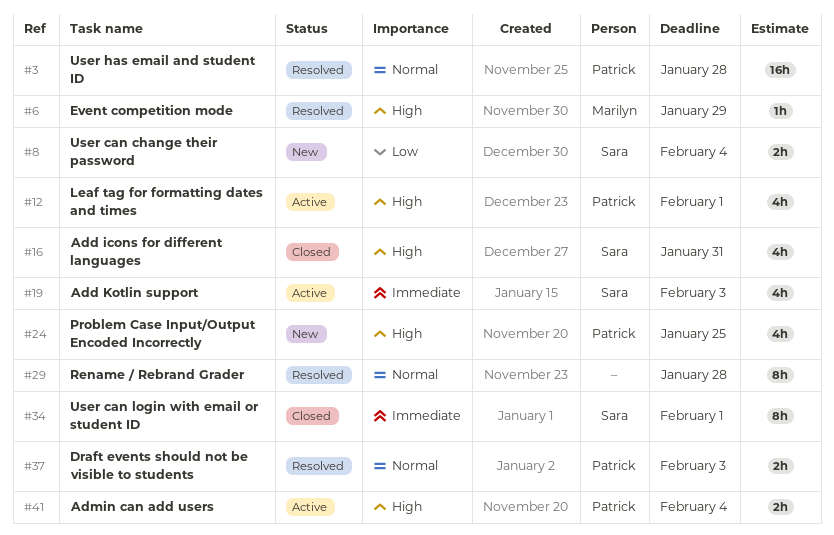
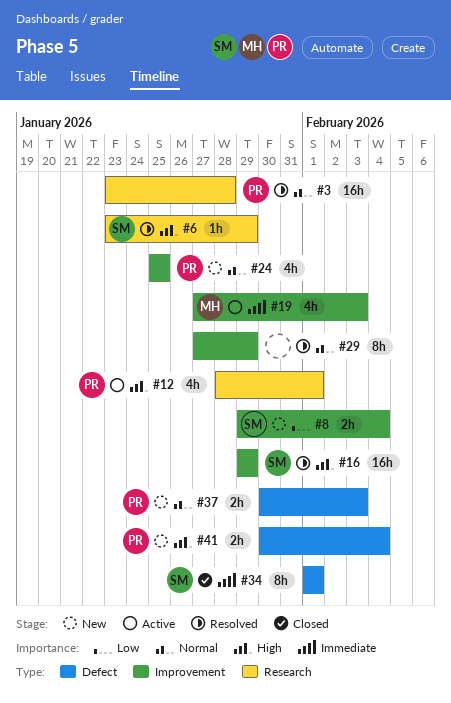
#6, owner: Marilyn -> Sara
#16, status: Closed -> Resolved
#16, estimate: 4h -> 16h
#16, due: Jan 31 -> Jan 29
#19, owner: Sara -> Marilyn
#24, priority: High -> Normal
#29, due: Jan 28 -> Jan 29
#37, status: Resolved -> New
#41, status: Active -> New

